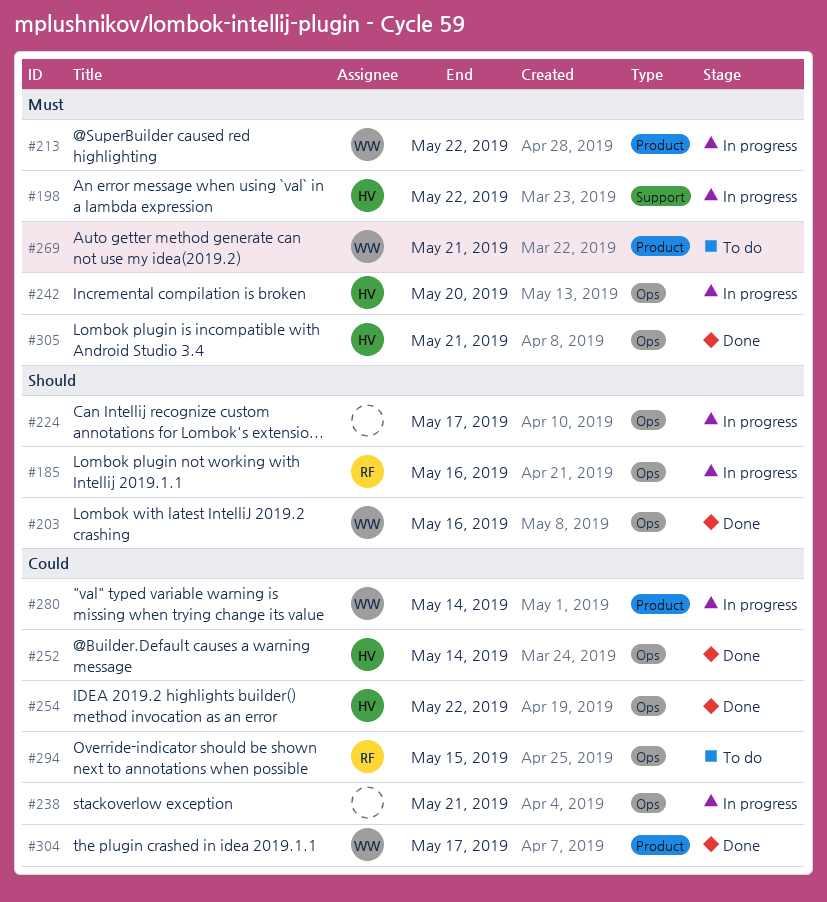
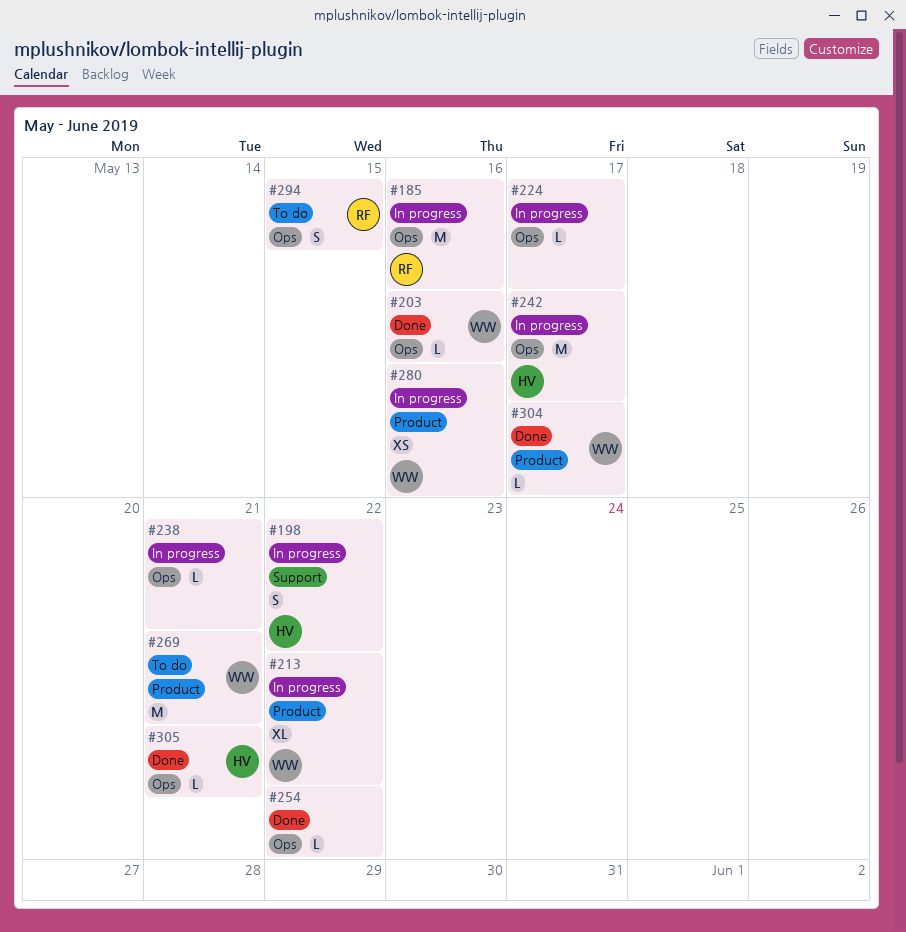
#242, due: May 20 -> May 17
#252: present -> none
#254, owner: HV -> none
#280, due: May 14 -> May 16

